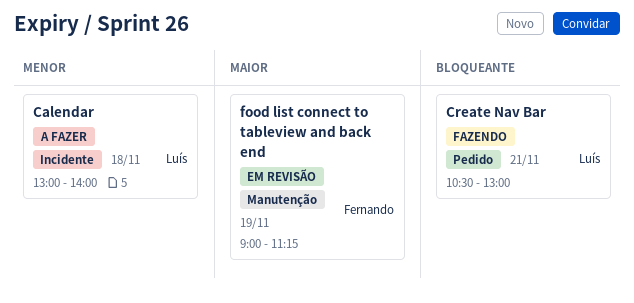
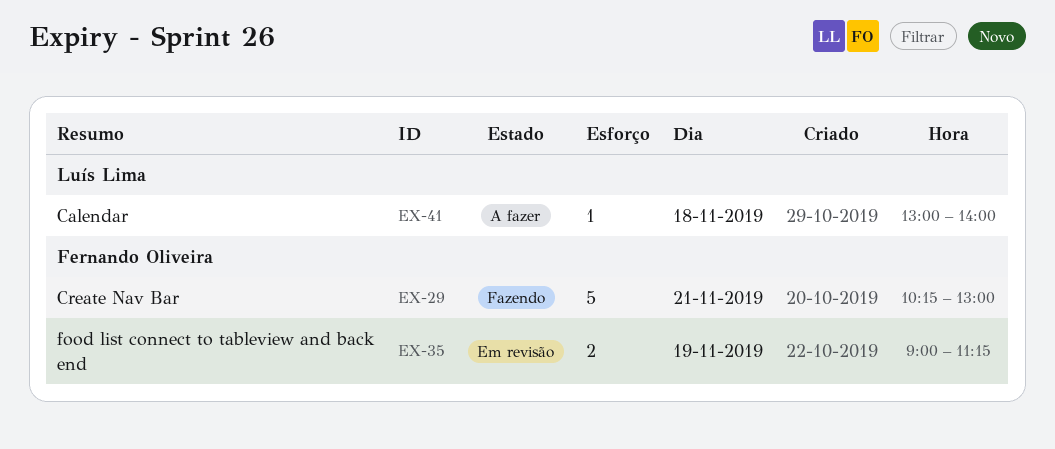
Create Nav Bar, owner: Luís Lima -> Fernando Oliveira
Create Nav Bar, begins: 10:30 -> 10:15

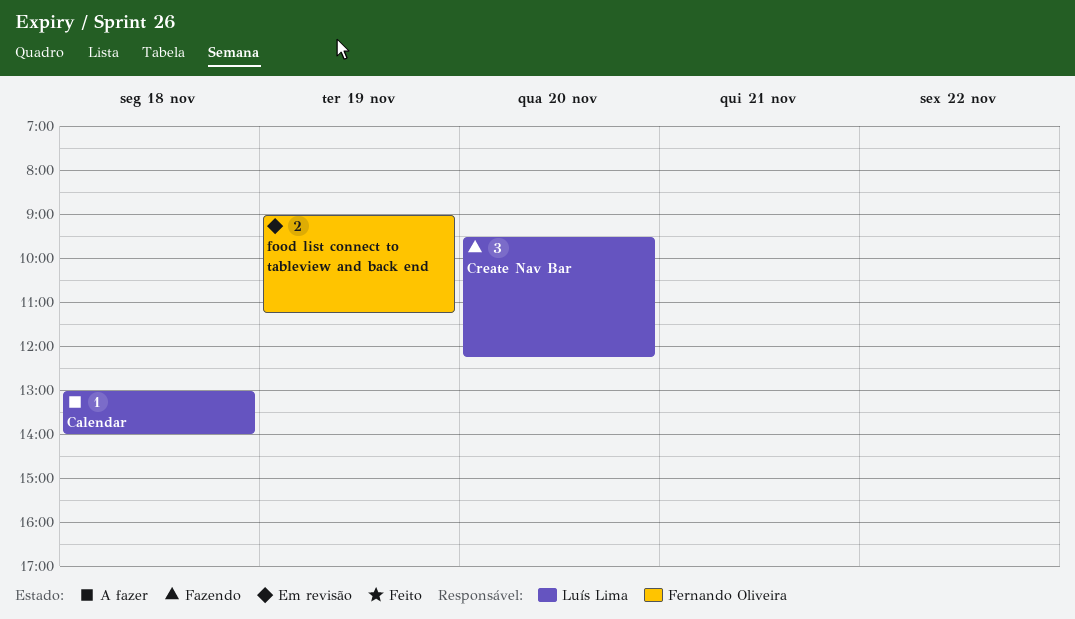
Create Nav Bar, owner: Fernando Oliveira -> Luís Lima
Create Nav Bar, estimate: 5 -> 3
Create Nav Bar, day: Nov 21 -> Nov 20
Create Nav Bar, begins: 10:15 -> 09:30
Create Nav Bar, ends: 13:00 -> 12:15

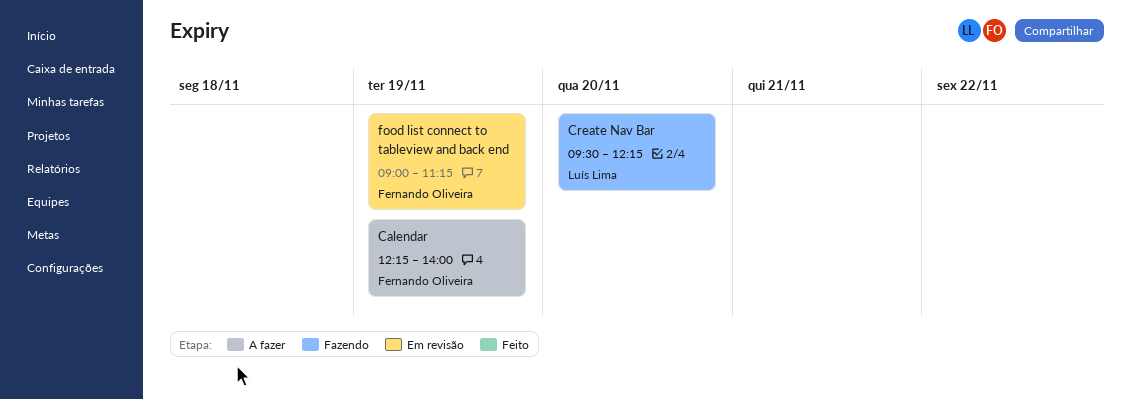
Calendar, owner: Luís Lima -> Fernando Oliveira
Calendar, day: Nov 18 -> Nov 19
Calendar, begins: 13:00 -> 12:15

